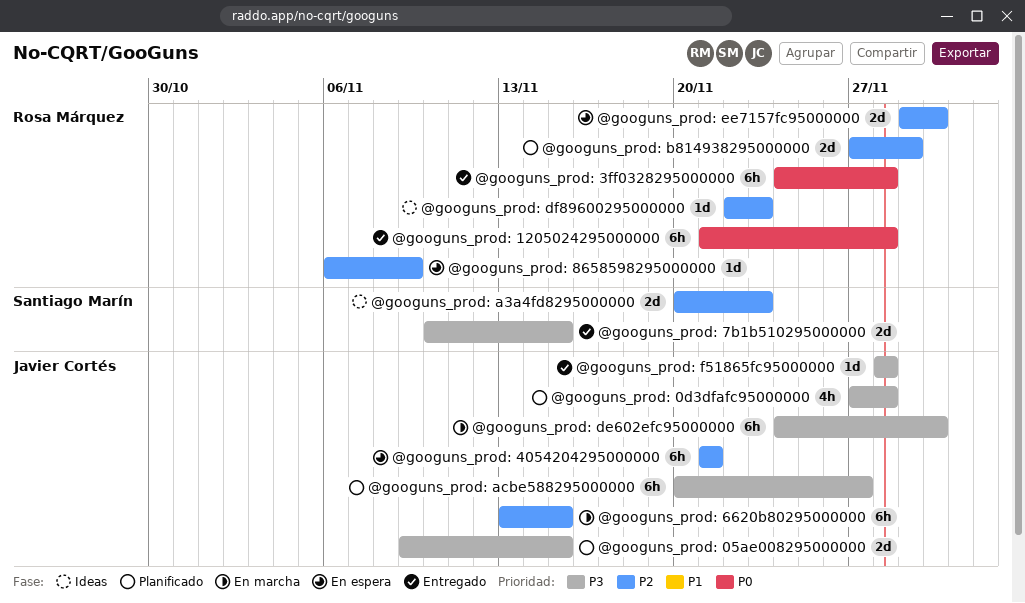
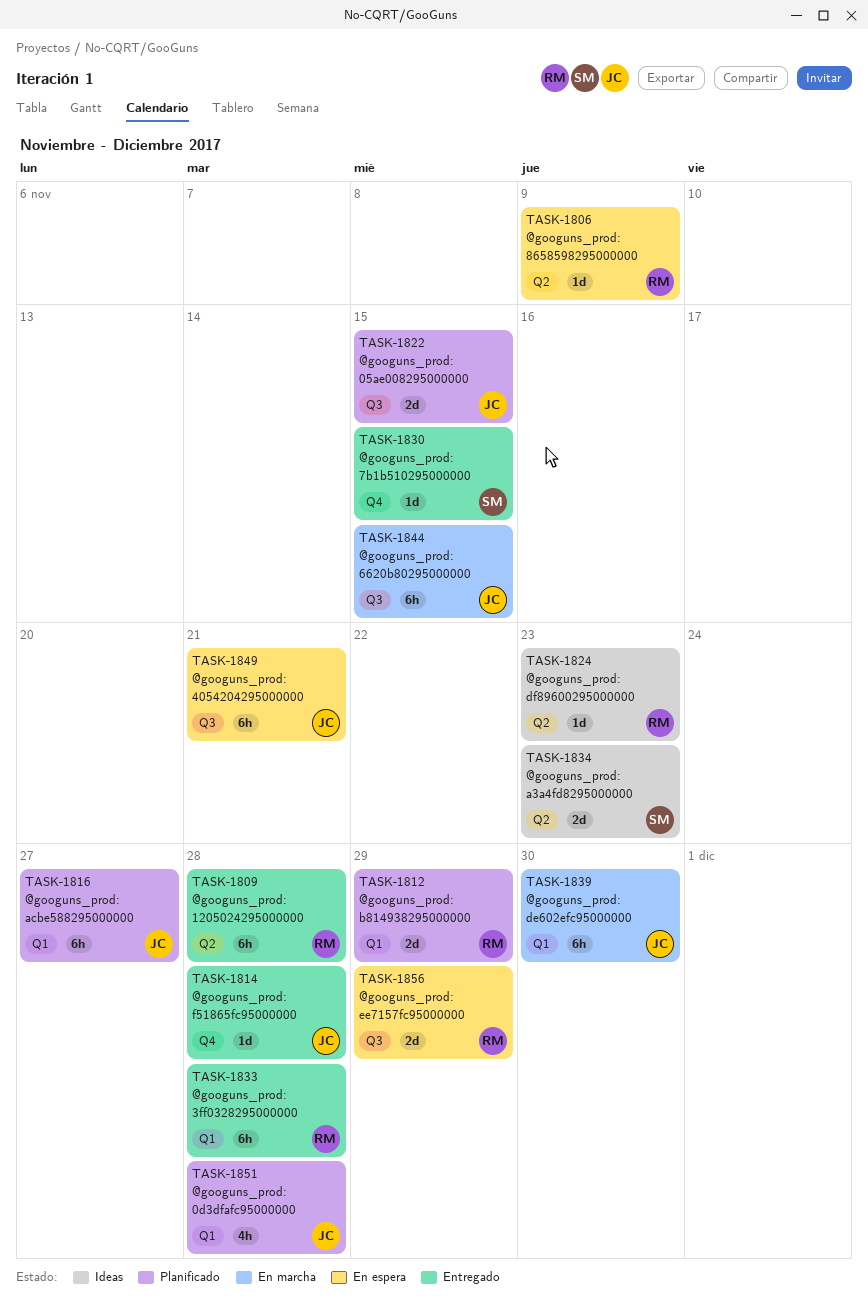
@googuns_prod: 7b1b510295000000, estimate: 2d -> 1d
@googuns_prod: ee7157fc95000000, due: Nov 30 -> Nov 29

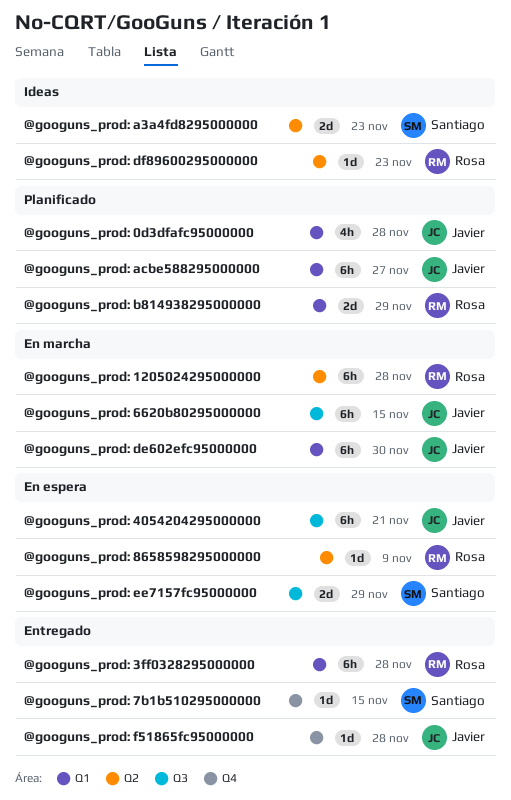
@googuns_prod: 05ae008295000000: present -> none
@googuns_prod: 1205024295000000, status: Entregado -> En marcha
@googuns_prod: ee7157fc95000000, owner: Rosa -> Santiago

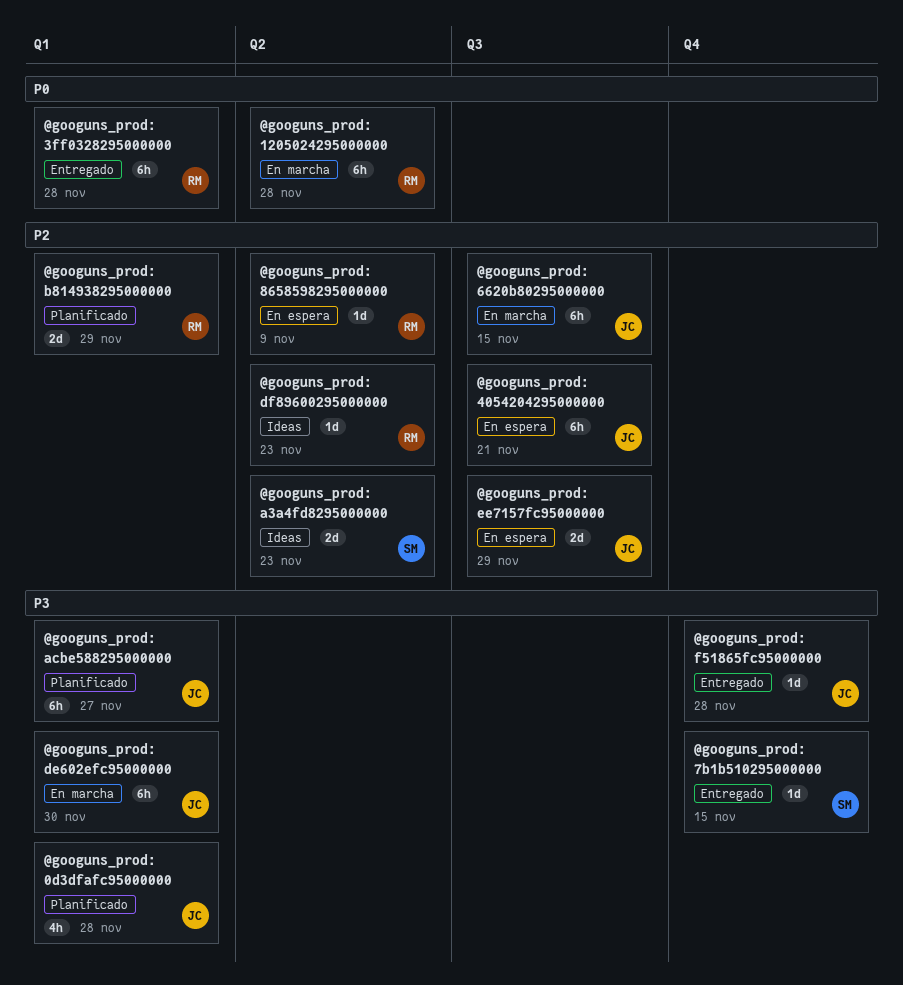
@googuns_prod: ee7157fc95000000, owner: Santiago -> Javier

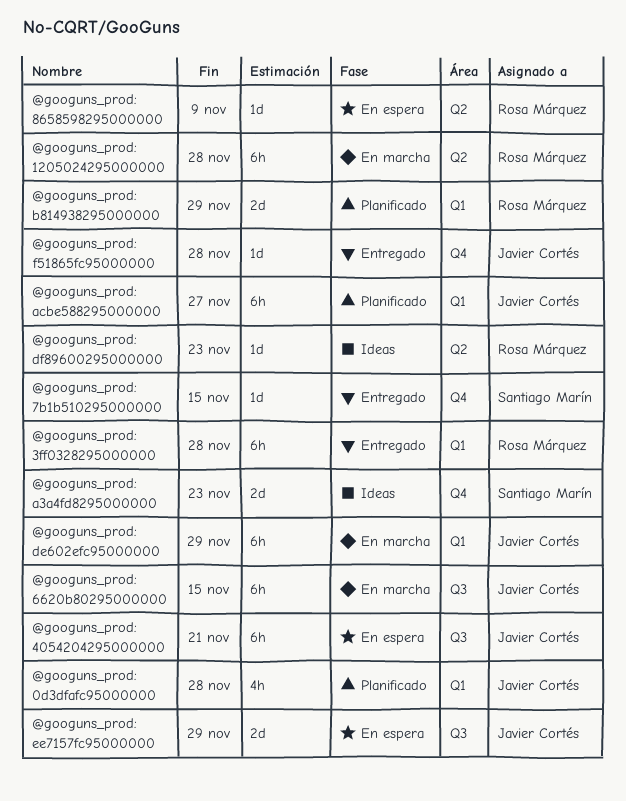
@googuns_prod: a3a4fd8295000000, label: Q2 -> Q4
@googuns_prod: de602efc95000000, due: Nov 30 -> Nov 29

